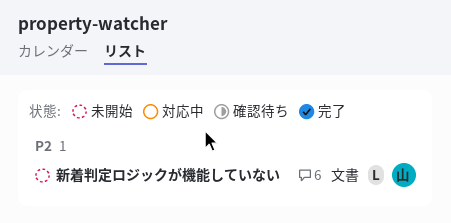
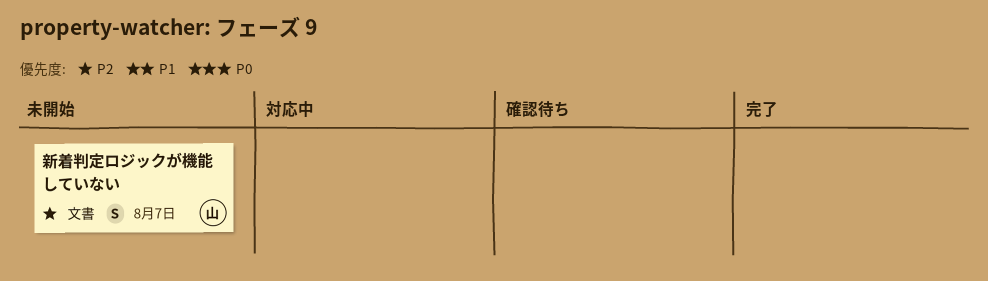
新着判定ロジックが機能していない, estimate: L -> S

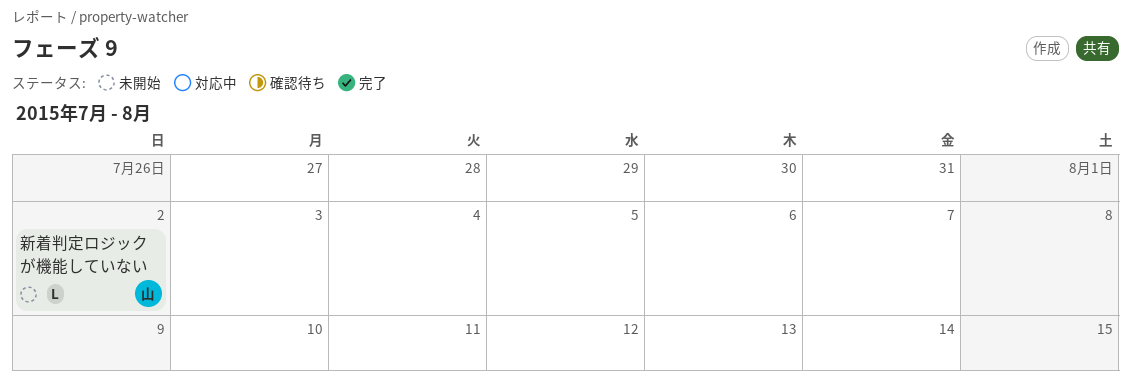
新着判定ロジックが機能していない, estimate: S -> L
新着判定ロジックが機能していない, due: Aug 7 -> Aug 2

